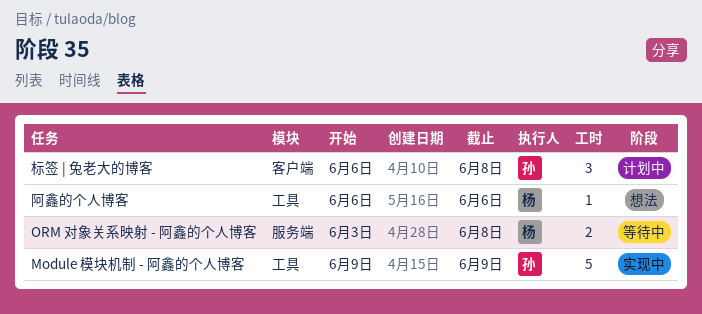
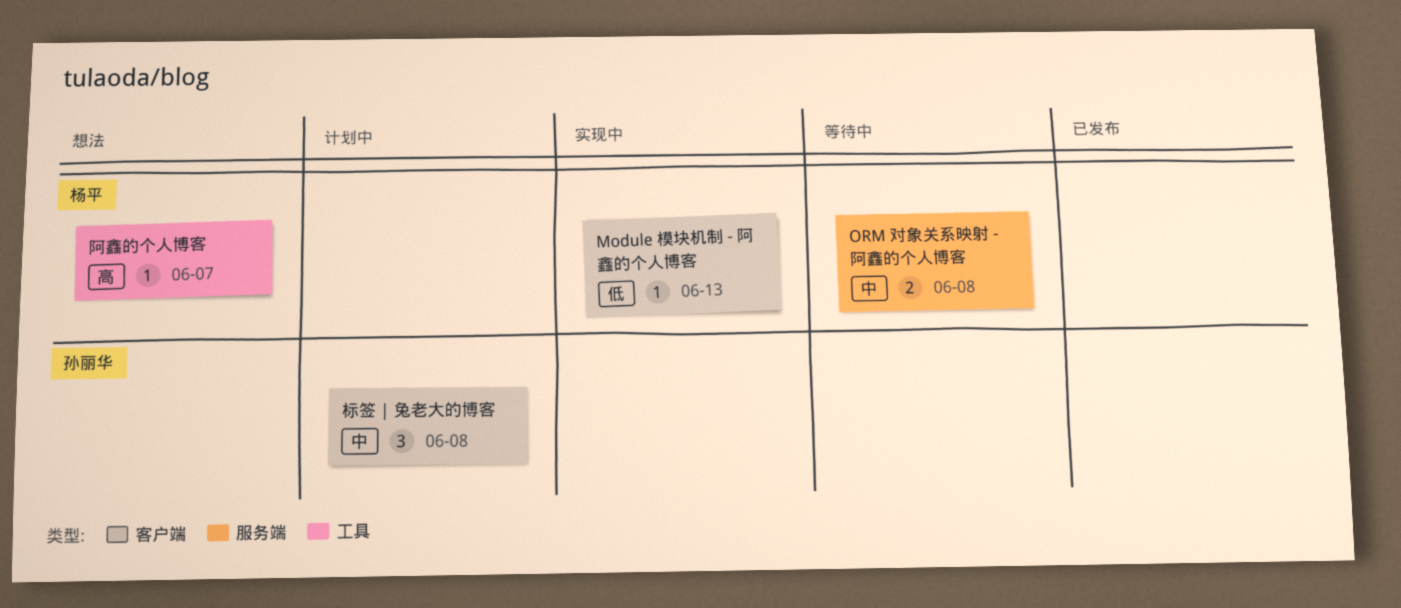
Module 模块机制 - 阿鑫的个人博客, owner: 孙丽华 -> 杨平
Module 模块机制 - 阿鑫的个人博客, label: 工具 -> 客户端
Module 模块机制 - 阿鑫的个人博客, estimate: 5 -> 1
Module 模块机制 - 阿鑫的个人博客, due: Jun 9 -> Jun 13
阿鑫的个人博客, due: Jun 6 -> Jun 7

